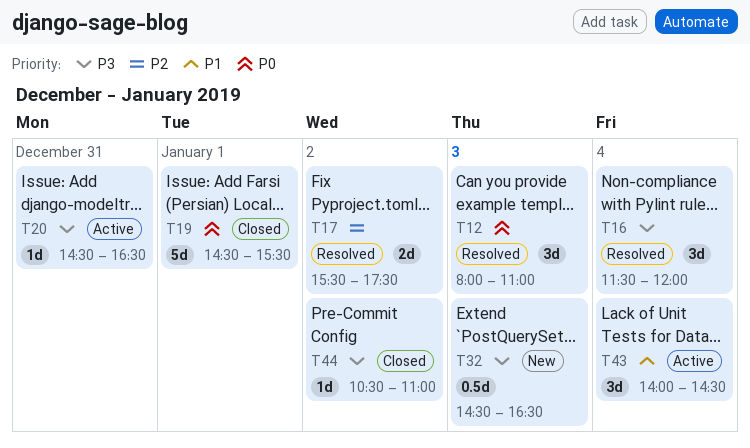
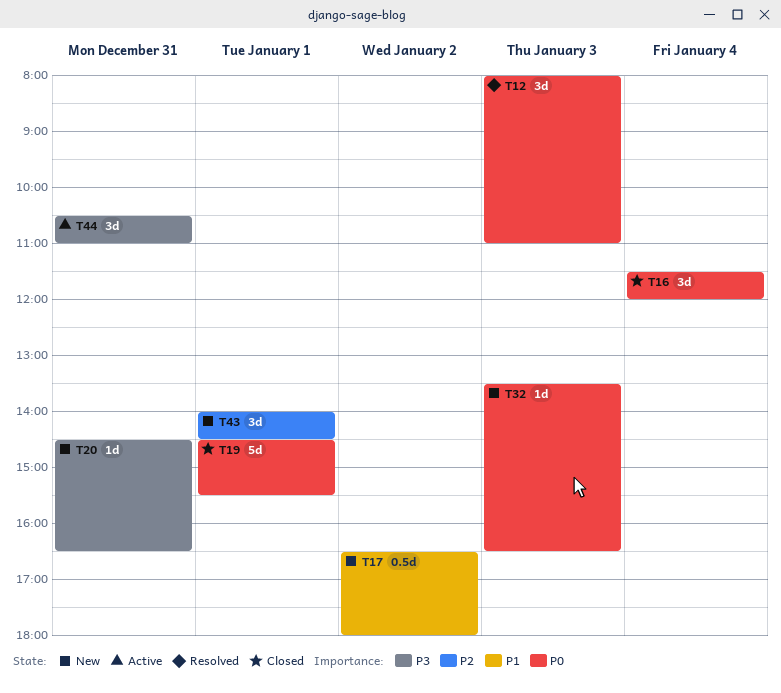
T16, status: Resolved -> Closed
T16, priority: P3 -> P0
T17, status: Resolved -> New
T17, priority: P2 -> P1
T17, estimate: 2d -> 0.5d
T17, begins: 15:30 -> 16:30
T17, ends: 17:30 -> 18:00
T20, status: Active -> New
T32, priority: P3 -> P0
T32, estimate: 0.5d -> 1d
T32, begins: 14:30 -> 13:30
T43, status: Active -> New
T43, priority: P1 -> P2
T43, day: Jan 4 -> Jan 1
T44, status: Closed -> Active
T44, estimate: 1d -> 3d
T44, day: Jan 2 -> Dec 31

